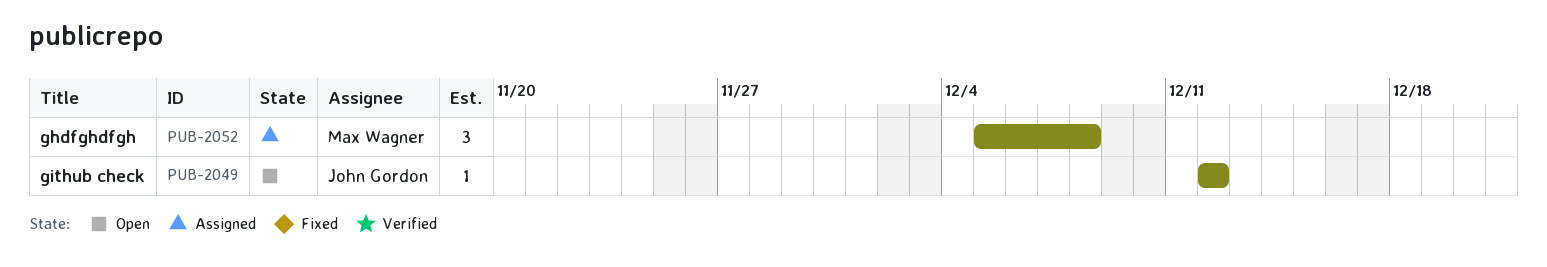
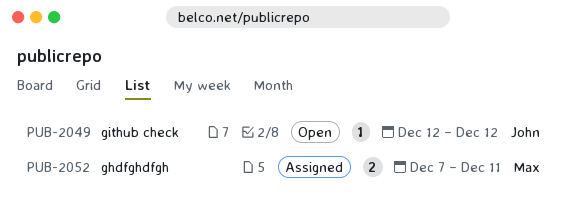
PUB-2052, estimate: 3 -> 2
PUB-2052, start: Dec 5 -> Dec 7
PUB-2052, due: Dec 8 -> Dec 11

